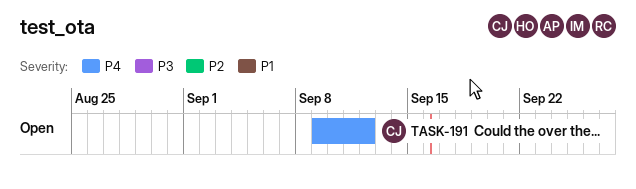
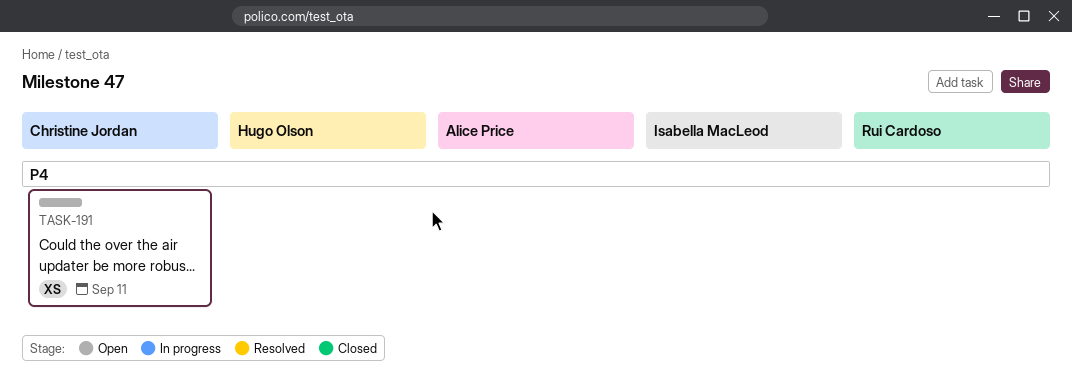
TASK-191, due: Sep 12 -> Sep 11

